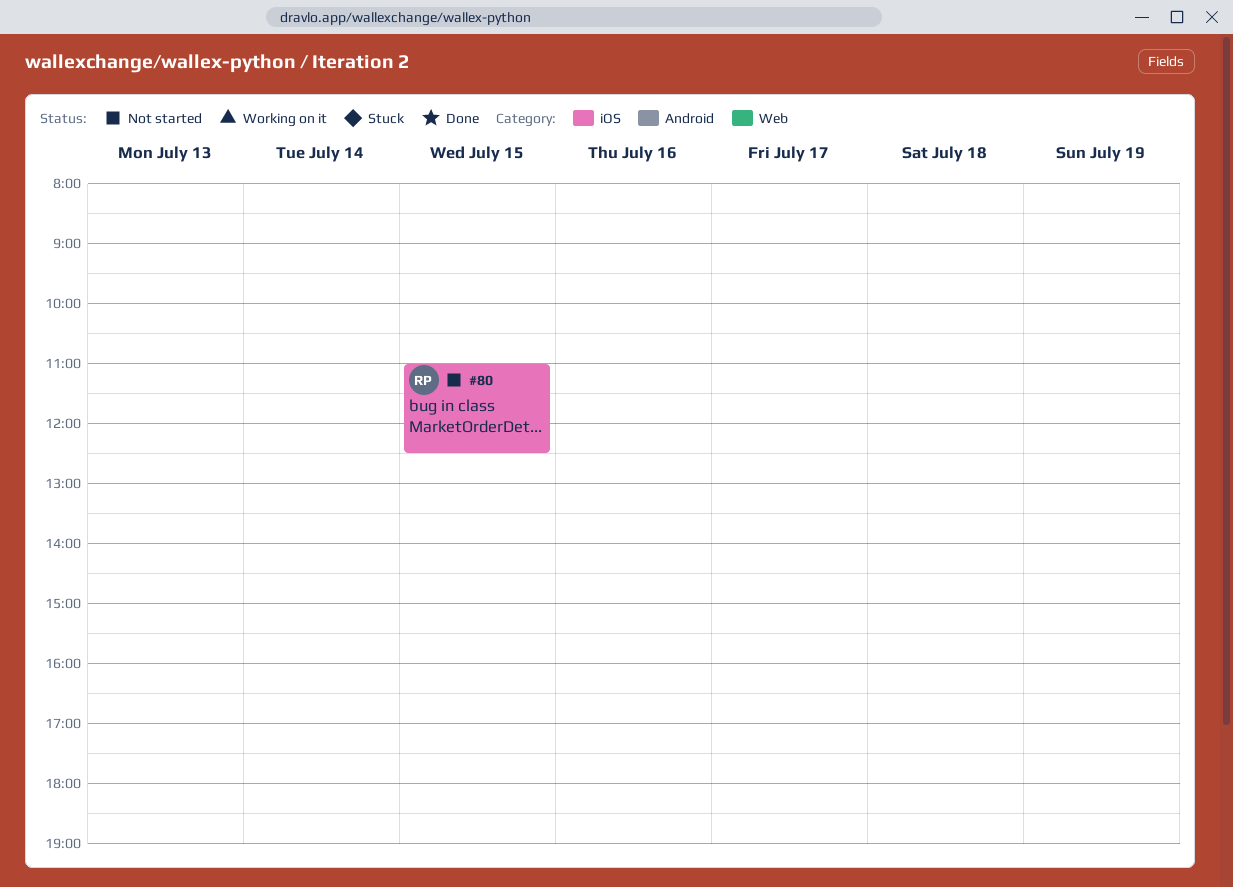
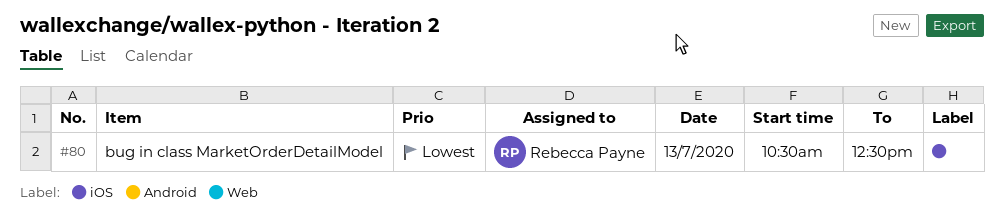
#80, day: Jul 15 -> Jul 13
#80, begins: 11:00 -> 10:30

